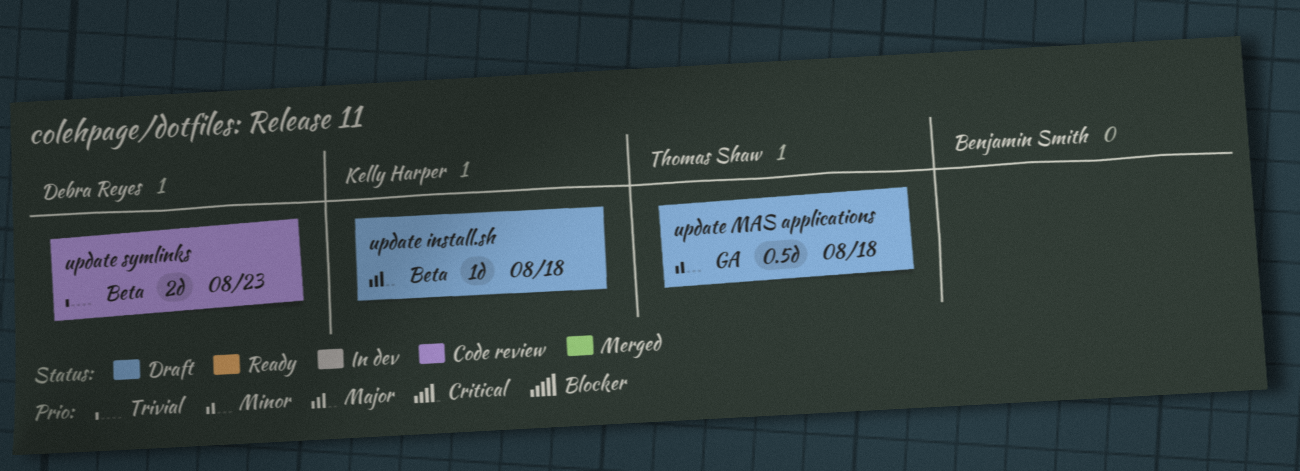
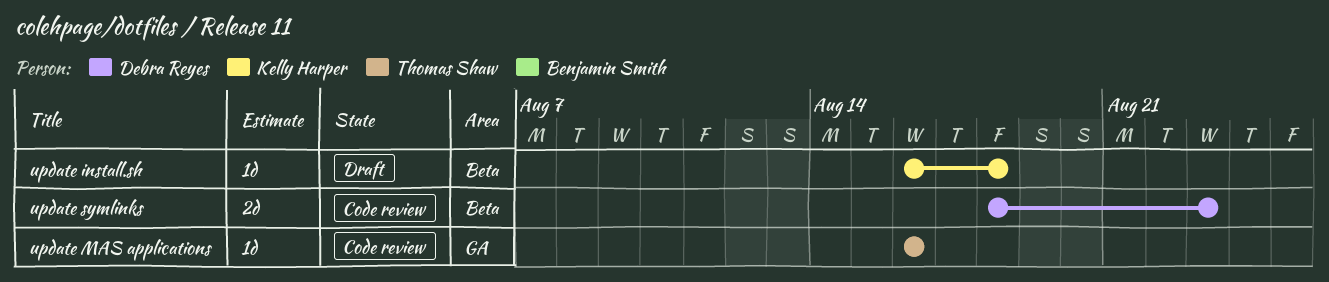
update MAS applications, status: Draft -> Code review
update MAS applications, estimate: 0.5d -> 1d
update MAS applications, due: Aug 18 -> Aug 16

